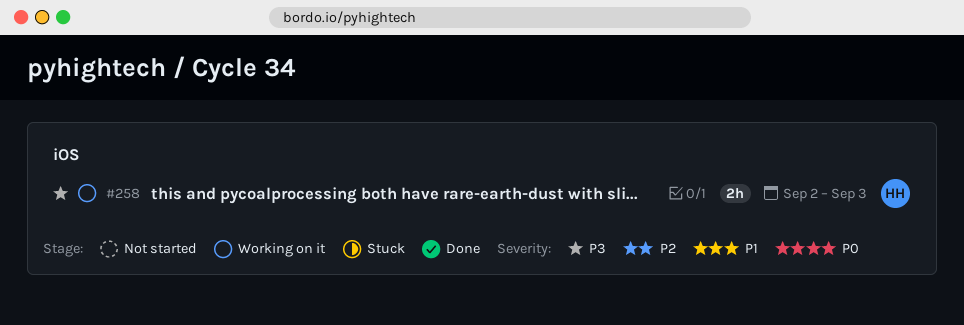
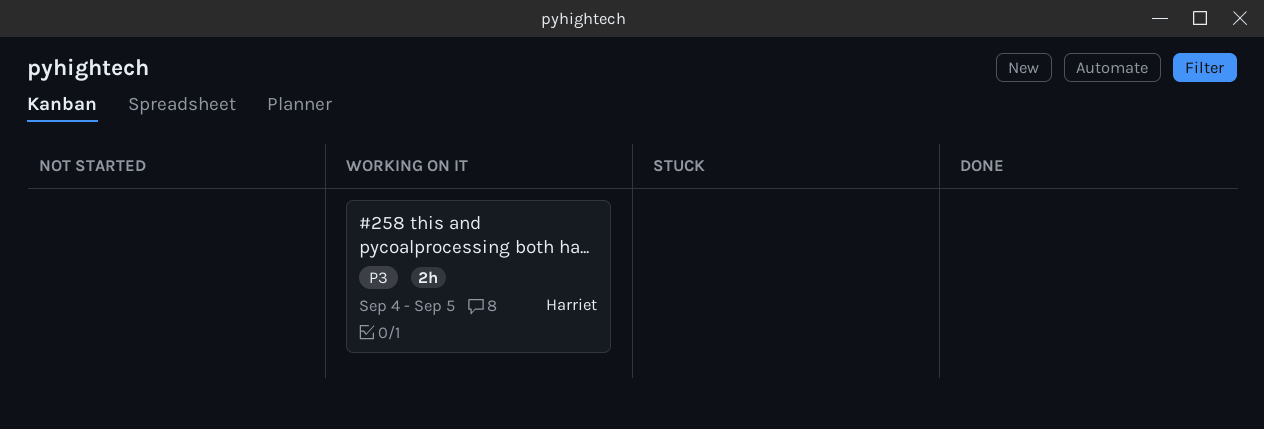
#258, start: Sep 2 -> Sep 4
#258, due: Sep 3 -> Sep 5

